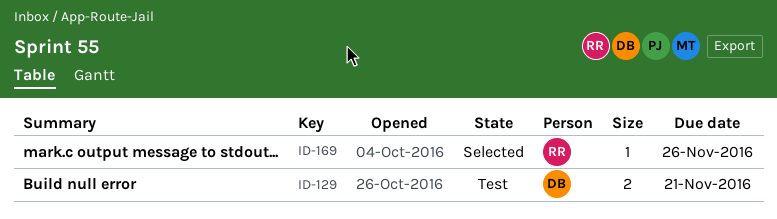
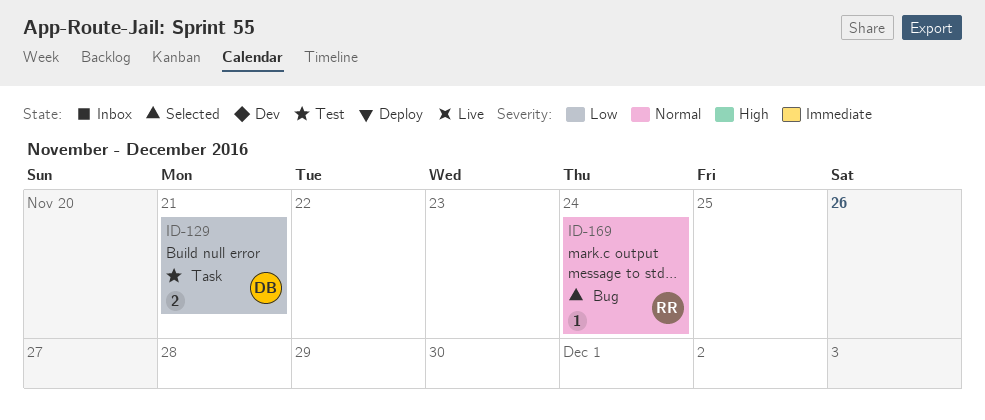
ID-169, due: Nov 26 -> Nov 24

